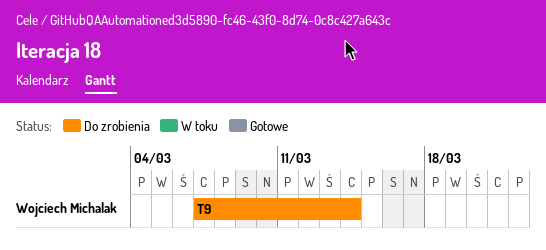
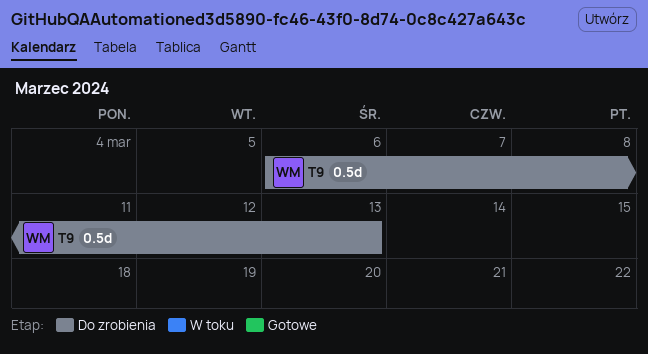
T9, start: Mar 7 -> Mar 6
T9, due: Mar 14 -> Mar 13

